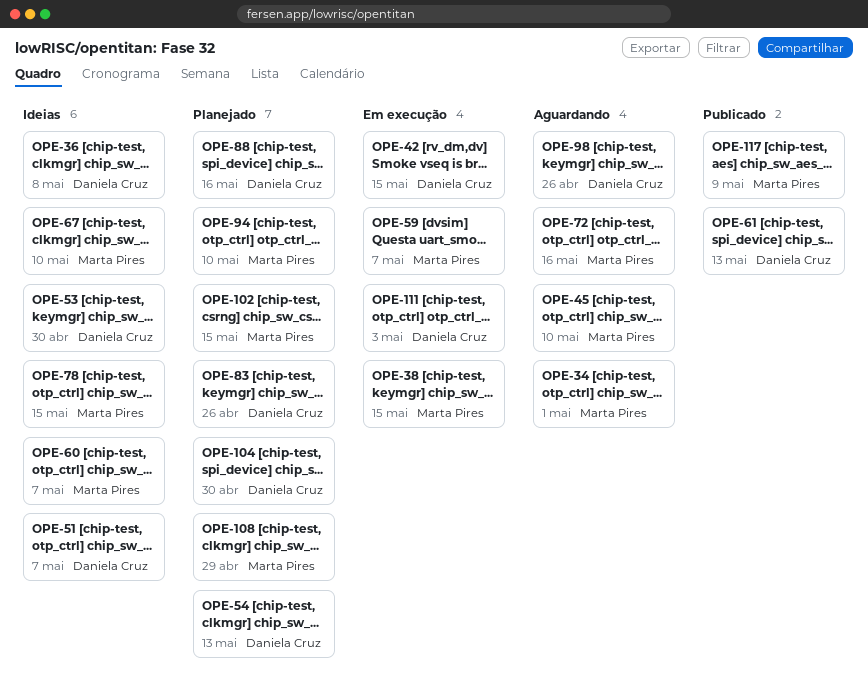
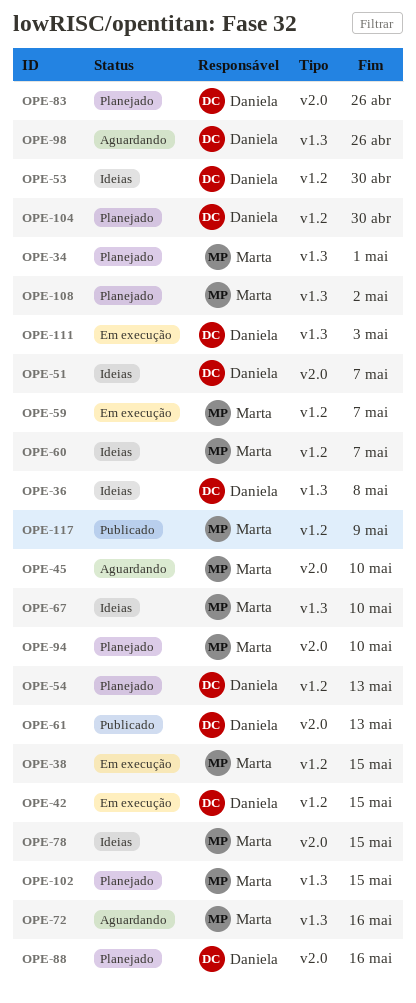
OPE-34, status: Aguardando -> Planejado
OPE-108, due: Apr 29 -> May 2

